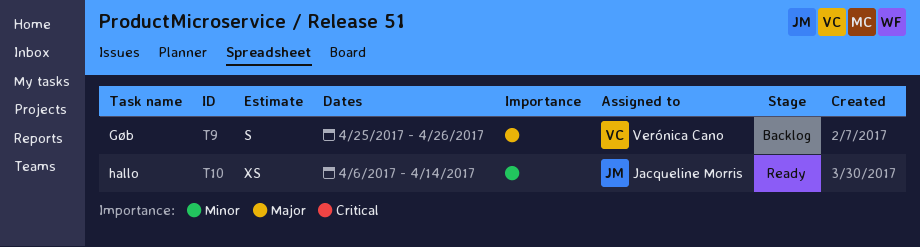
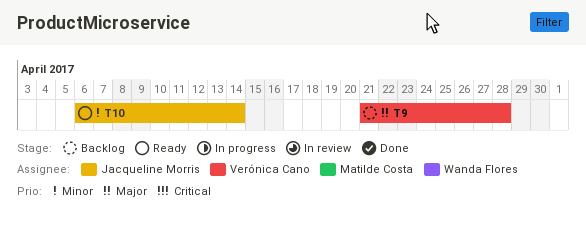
T9, start: Apr 25 -> Apr 21
T9, due: Apr 26 -> Apr 28

